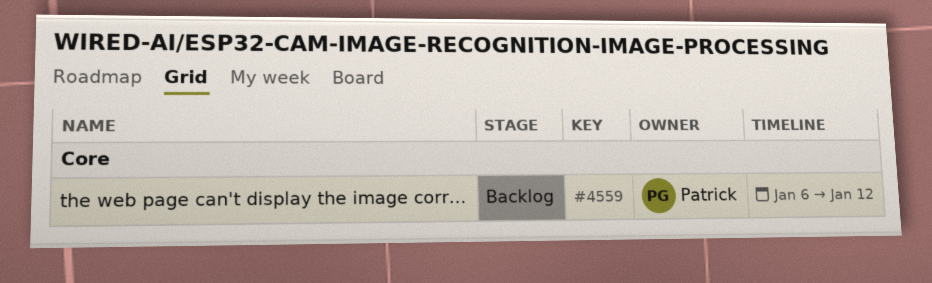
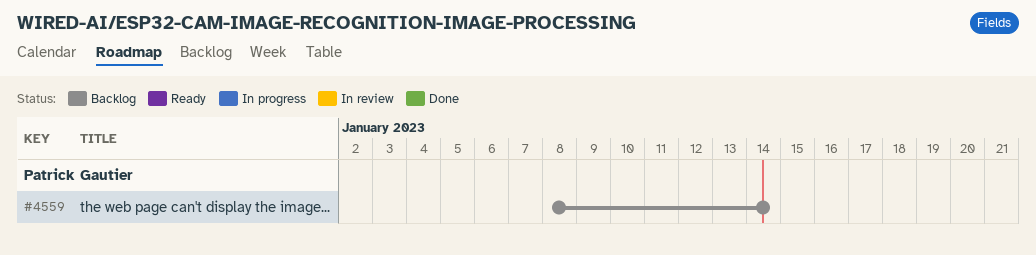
#4559, start: Jan 6 -> Jan 8
#4559, due: Jan 12 -> Jan 14

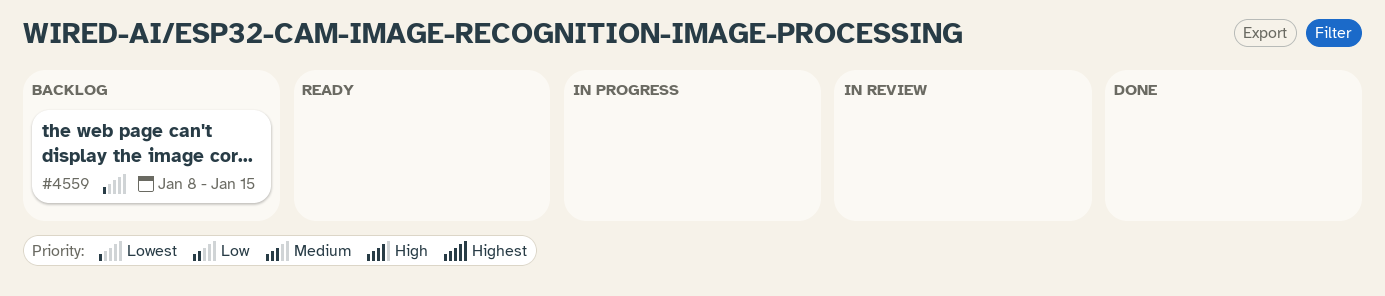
#4559, due: Jan 14 -> Jan 15

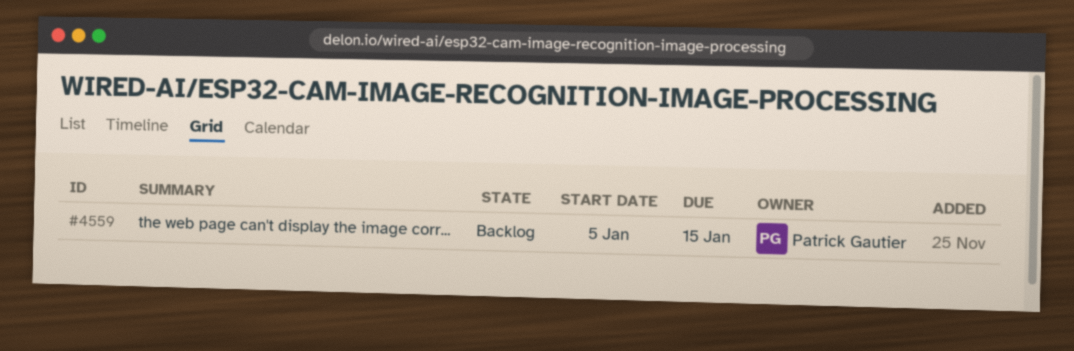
#4559, start: Jan 8 -> Jan 5

